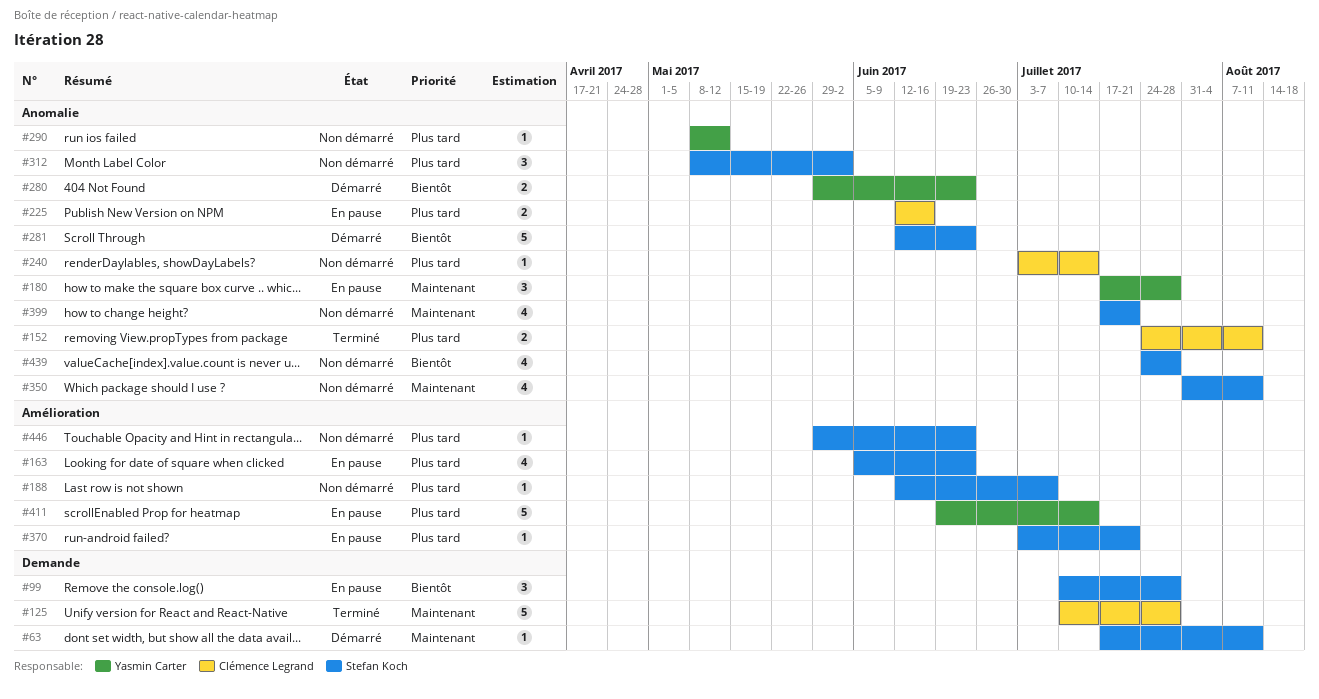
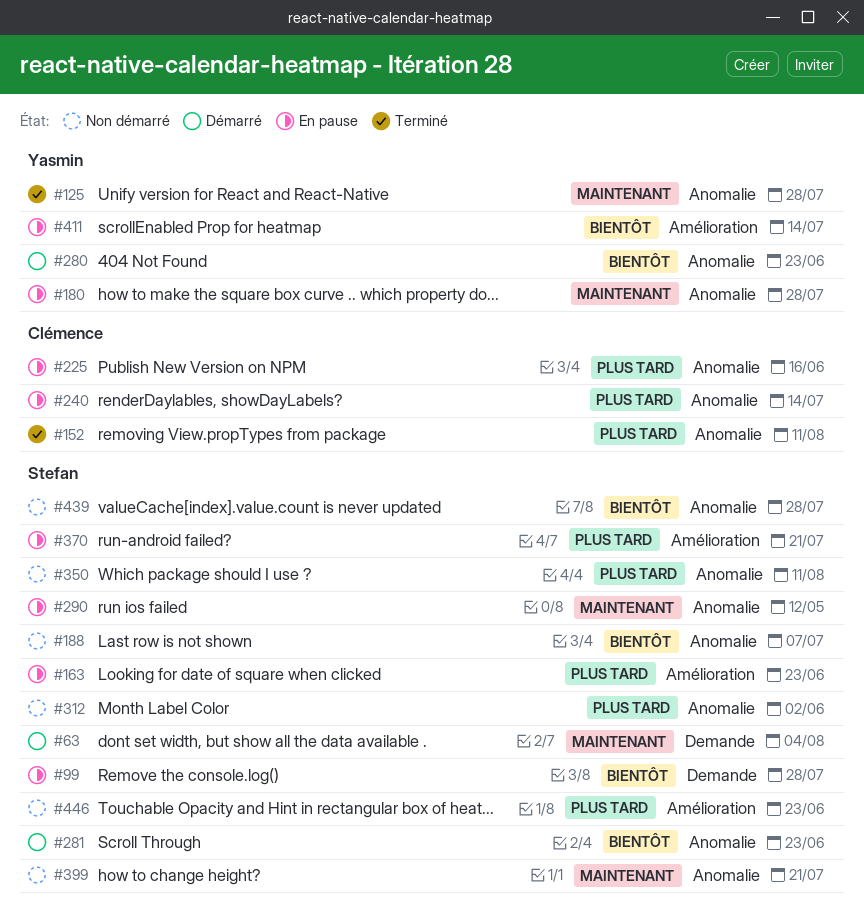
#63, due: Aug 11 -> Aug 4
#125, owner: Clémence Legrand -> Yasmin Carter
#125, label: Demande -> Anomalie
#188, priority: Plus tard -> Bientôt
#188, label: Amélioration -> Anomalie
#240, status: Non démarré -> En pause
#290, status: Non démarré -> En pause
#290, owner: Yasmin Carter -> Stefan Koch
#290, priority: Plus tard -> Maintenant
#350, priority: Maintenant -> Plus tard
#411, priority: Plus tard -> Bientôt

